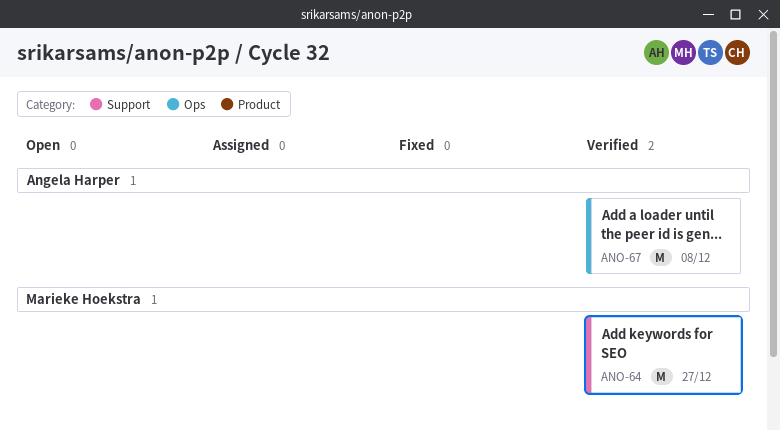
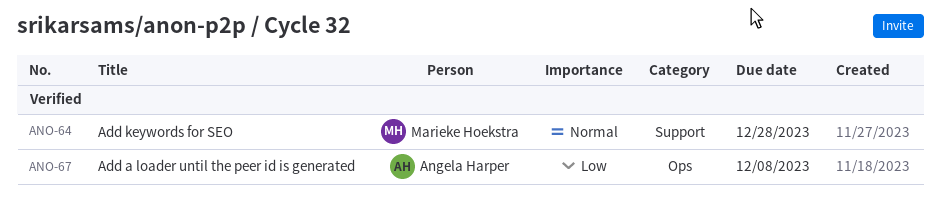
ANO-64, due: Dec 27 -> Dec 28

